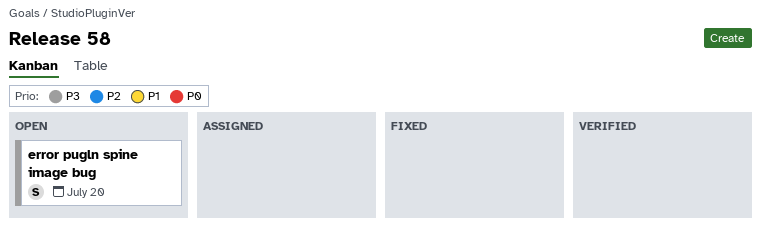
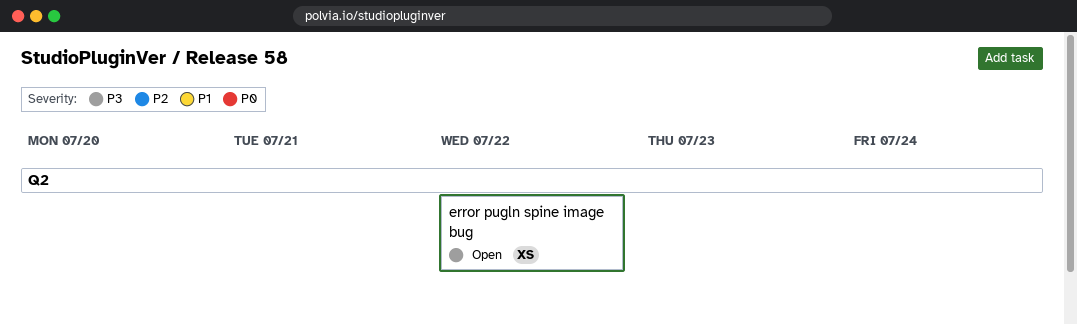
error pugln spine image bug, estimate: S -> XS
error pugln spine image bug, due: Jul 20 -> Jul 22

